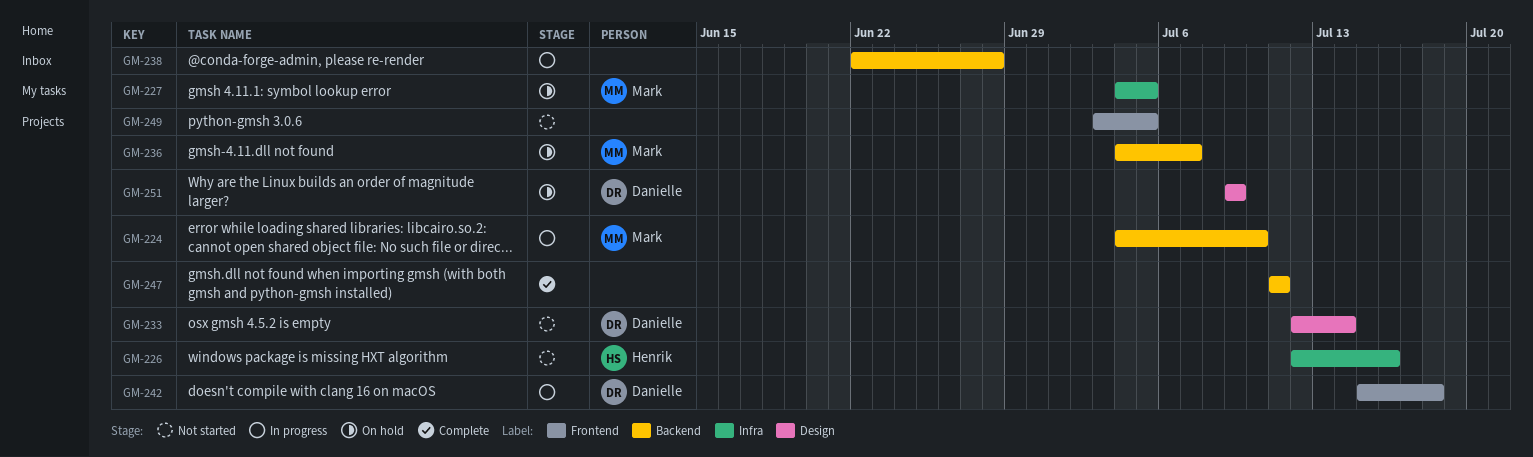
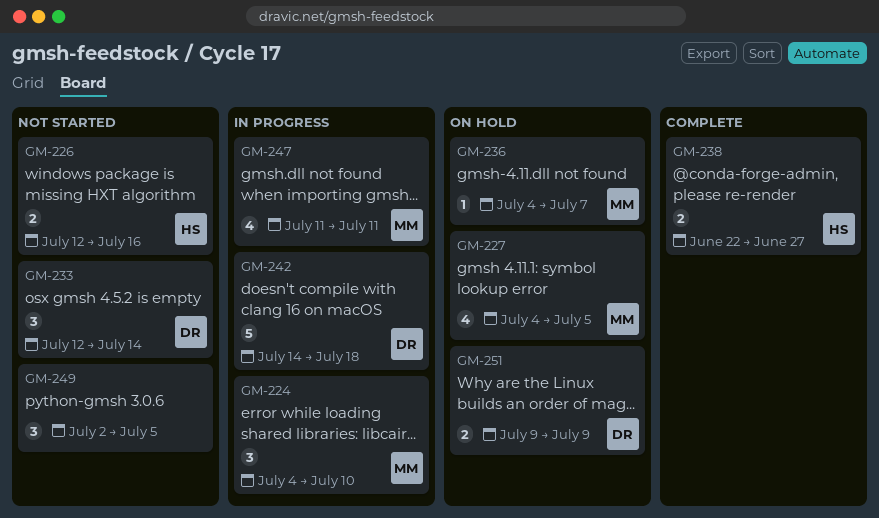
GM-238, status: In progress -> Complete
GM-238, owner: none -> Henrik
GM-238, due: Jun 28 -> Jun 27
GM-242, start: Jul 15 -> Jul 14
GM-247, status: Complete -> In progress
GM-247, owner: none -> Mark
GM-249, start: Jul 3 -> Jul 2

